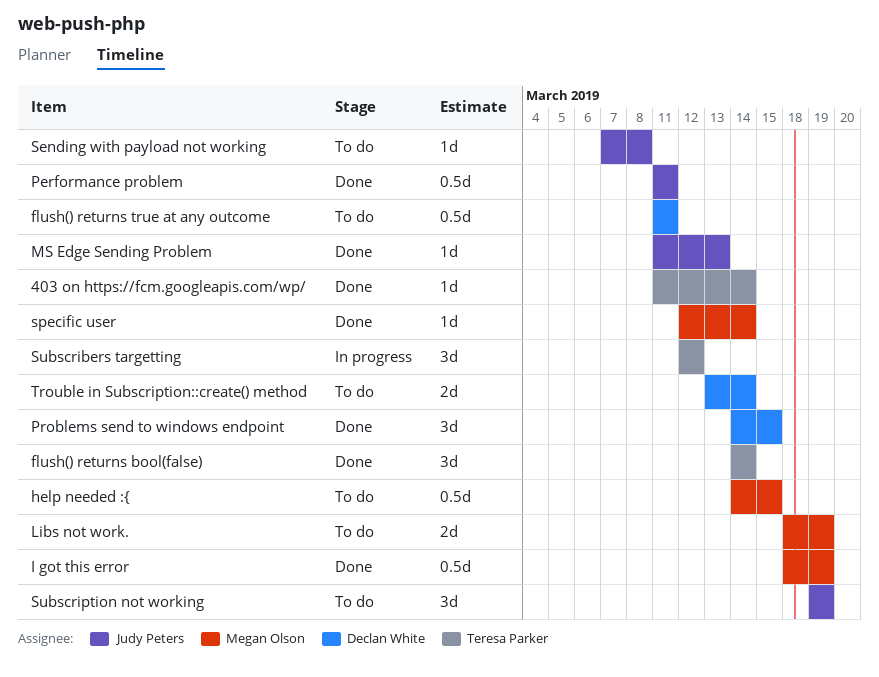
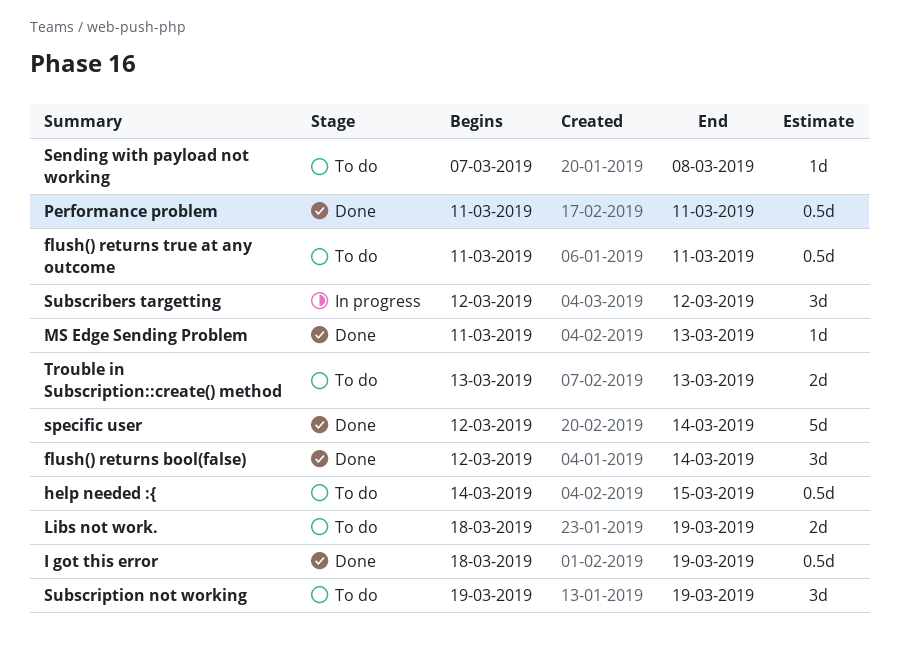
403 on https://fcm.googleapis.com/wp/: present -> none
flush() returns bool(false), start: Mar 14 -> Mar 12
Problems send to windows endpoint: present -> none
specific user, estimate: 1d -> 5d
Trouble in Subscription::create() method, due: Mar 14 -> Mar 13

